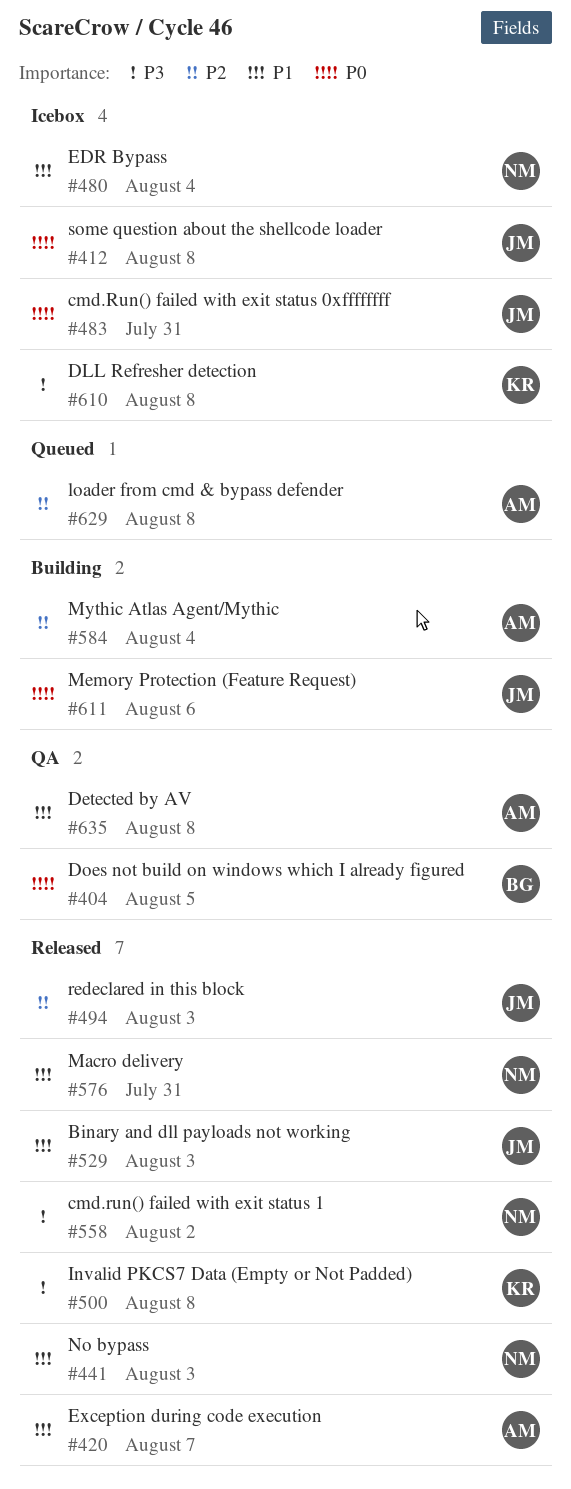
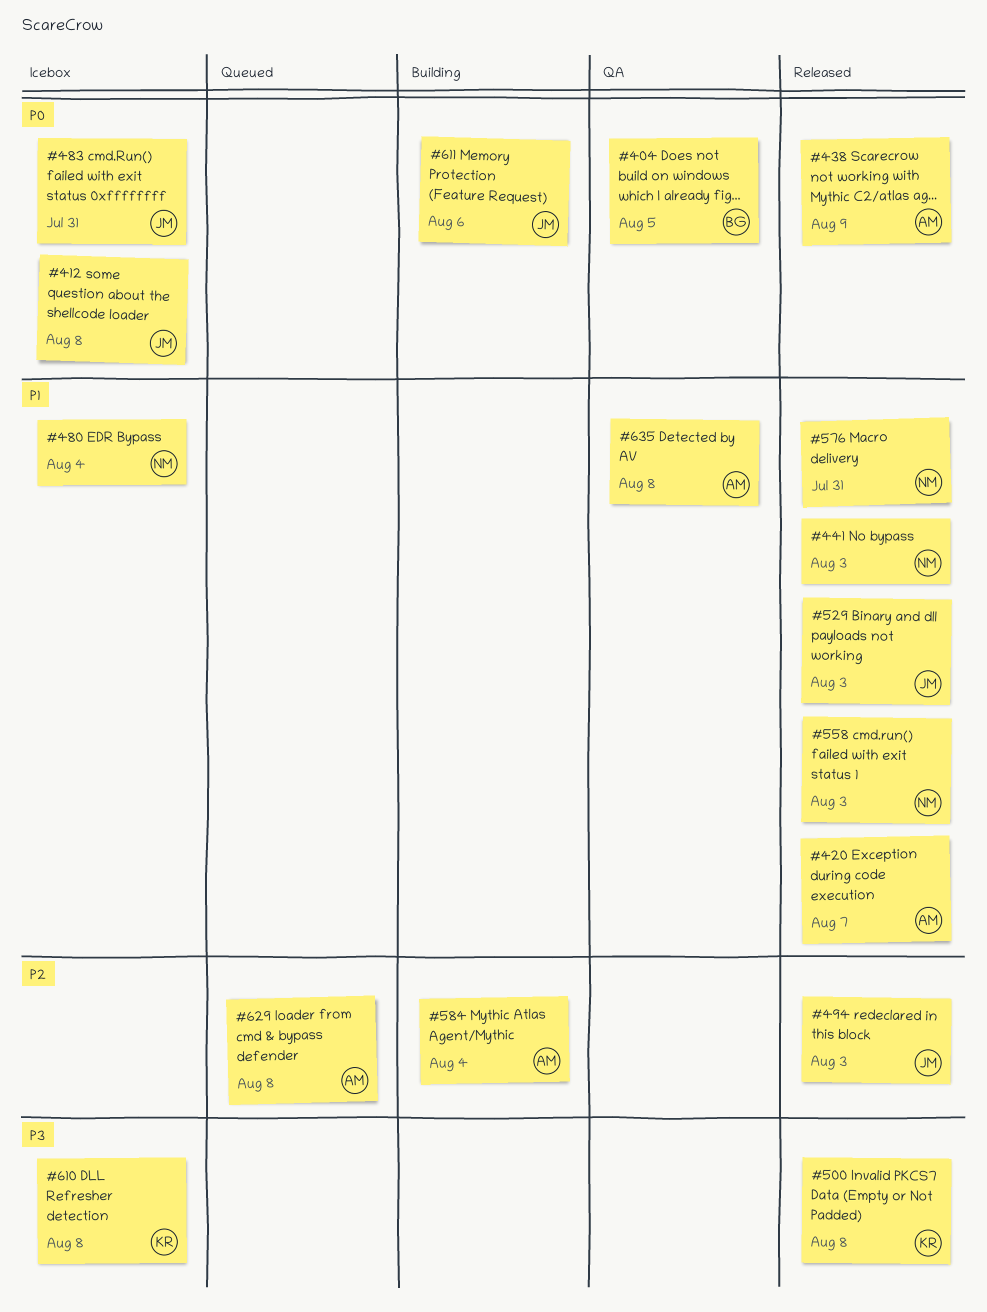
#438: none -> present
#558, priority: P3 -> P1
#558, due: Aug 2 -> Aug 3

